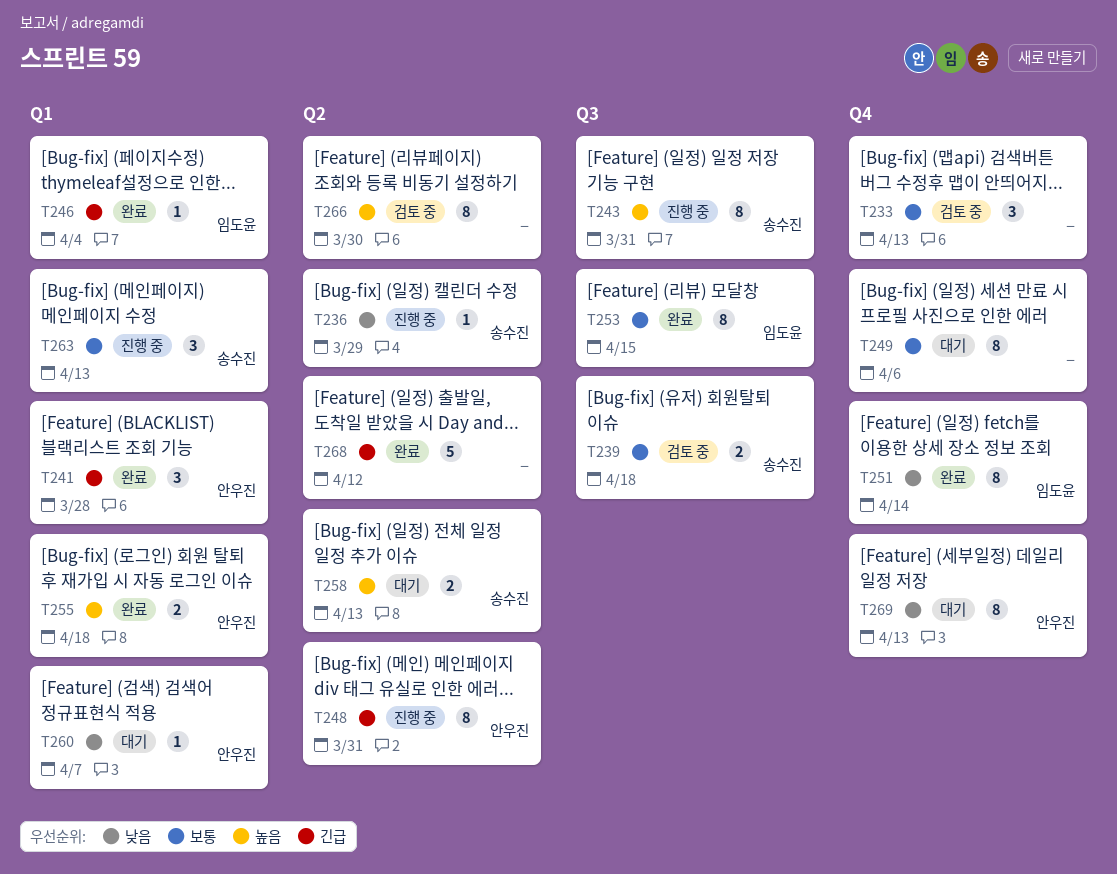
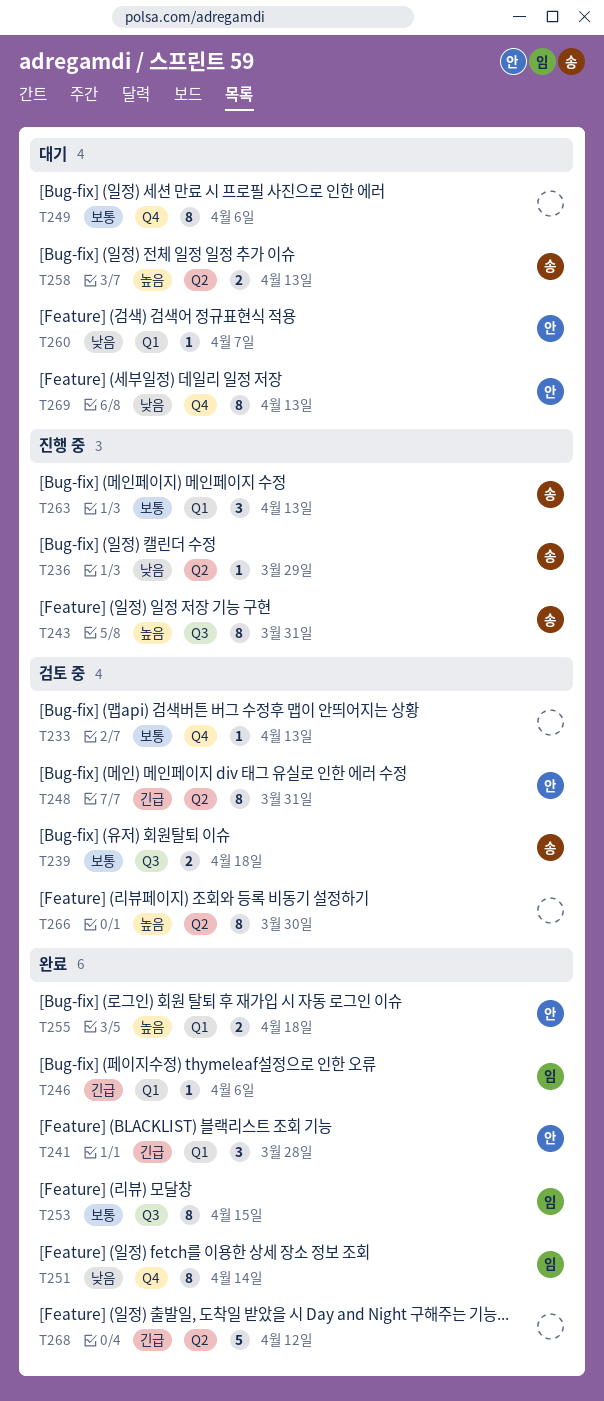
T233, estimate: 3 -> 1
T246, due: Apr 4 -> Apr 6
T248, status: 진행 중 -> 검토 중

